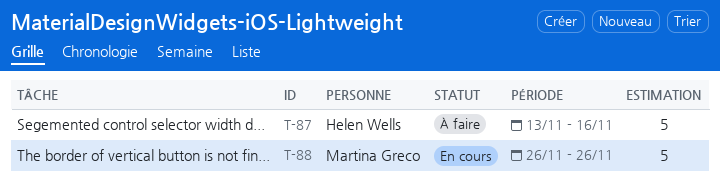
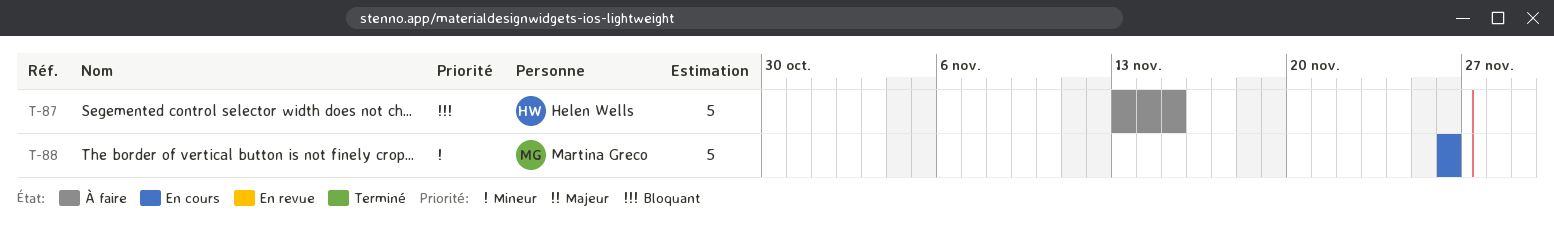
T-87, due: Nov 16 -> Nov 15

